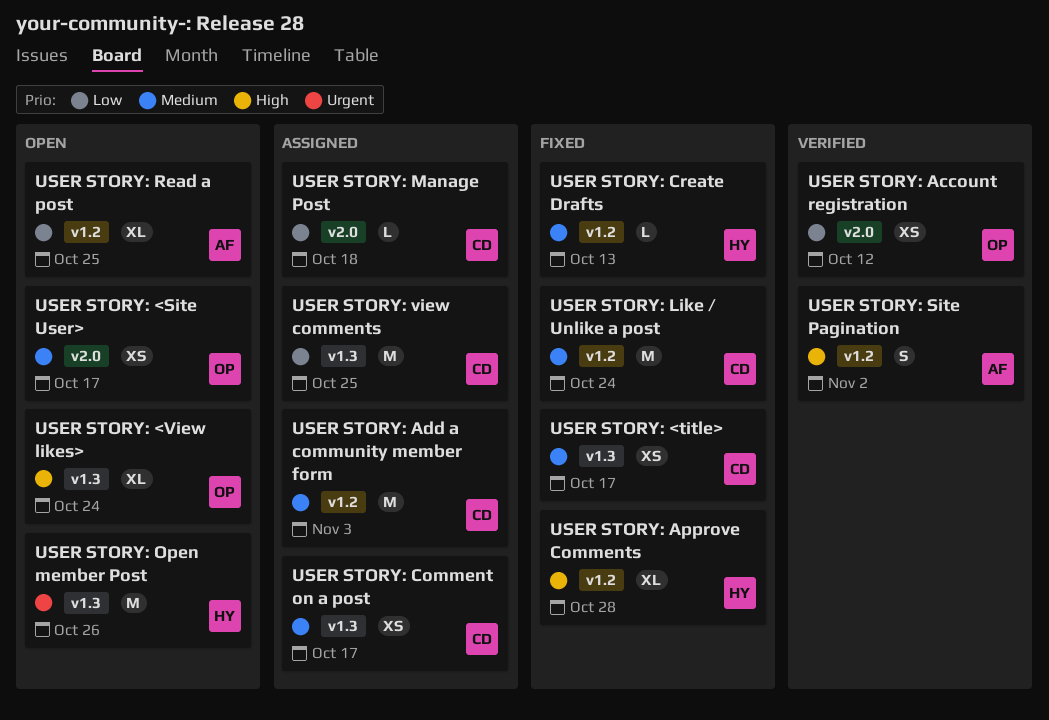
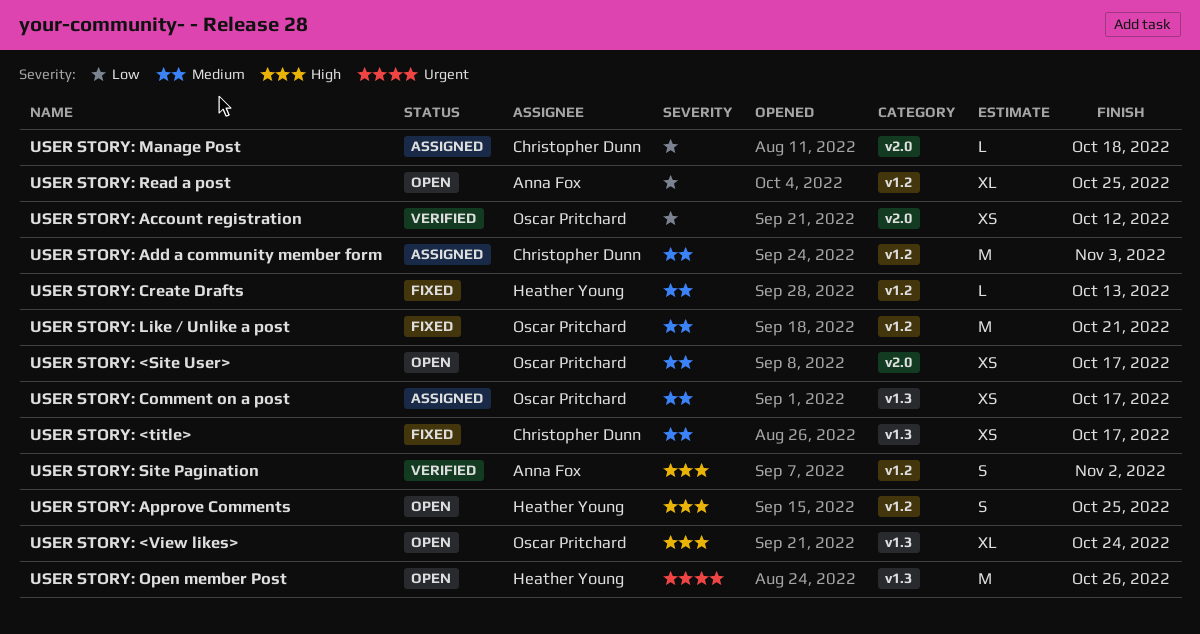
USER STORY: Approve Comments, status: Fixed -> Open
USER STORY: Approve Comments, estimate: XL -> S
USER STORY: Approve Comments, due: Oct 28 -> Oct 25
USER STORY: Comment on a post, owner: Christopher Dunn -> Oscar Pritchard
USER STORY: Like / Unlike a post, owner: Christopher Dunn -> Oscar Pritchard
USER STORY: Like / Unlike a post, due: Oct 24 -> Oct 21
USER STORY: view comments: present -> none

